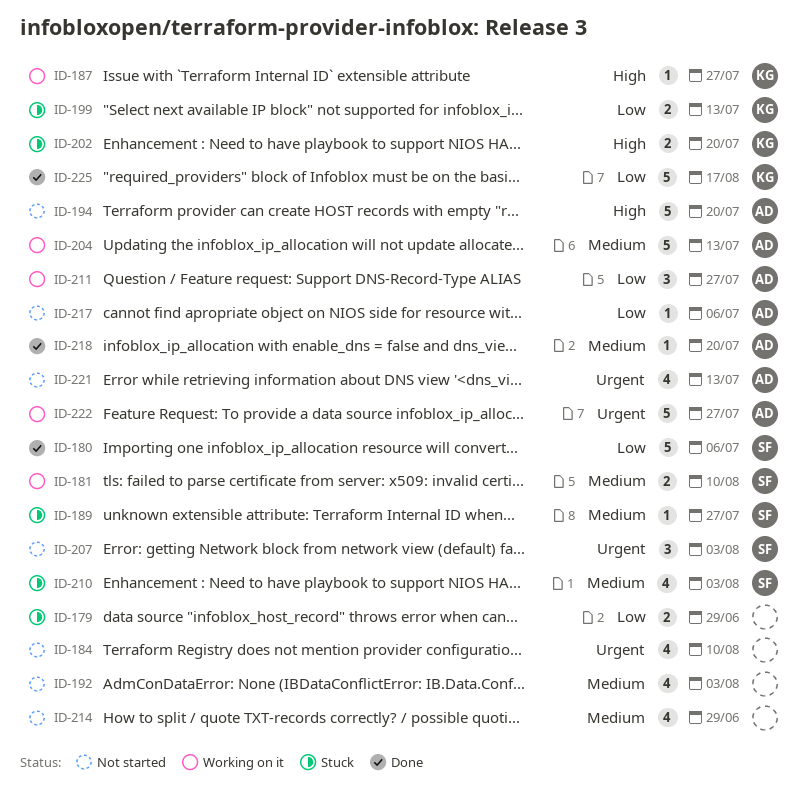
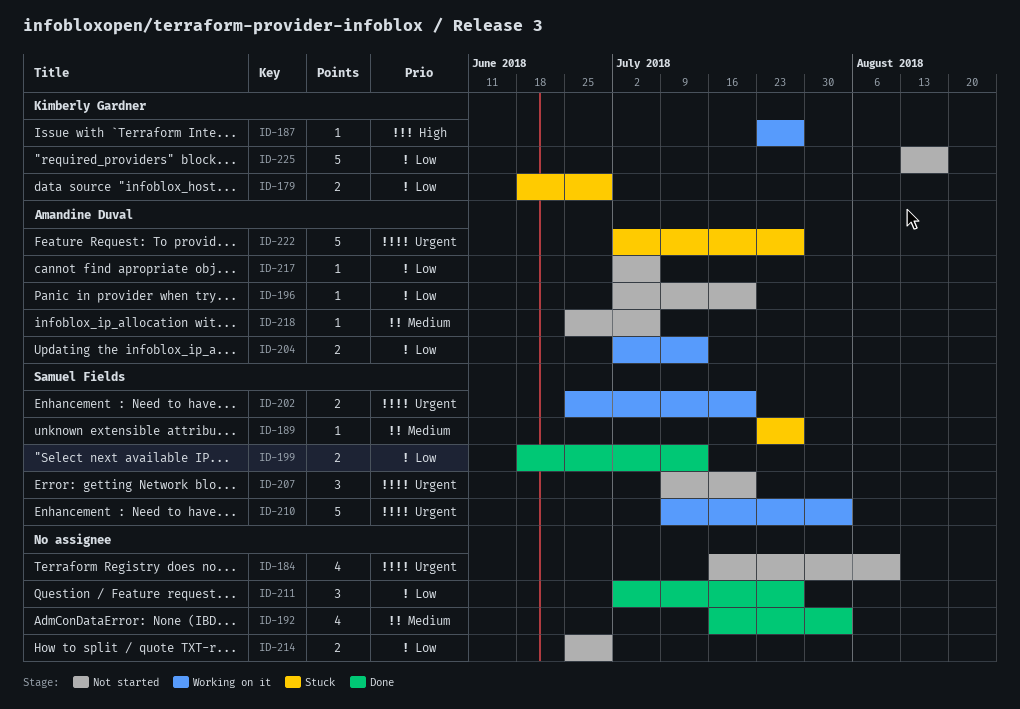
ID-179, owner: none -> Kimberly Gardner
ID-180: present -> none
ID-181: present -> none
ID-192, status: Not started -> Done
ID-194: present -> none
ID-196: none -> present
ID-199, status: Stuck -> Done
ID-199, owner: Kimberly Gardner -> Samuel Fields
ID-202, status: Stuck -> Working on it
ID-202, owner: Kimberly Gardner -> Samuel Fields
ID-202, priority: High -> Urgent
ID-204, priority: Medium -> Low
ID-204, estimate: 5 -> 2
ID-207, due: Aug 3 -> Jul 20
ID-210, status: Stuck -> Working on it
ID-210, priority: Medium -> Urgent
ID-210, estimate: 4 -> 5
ID-211, status: Working on it -> Done
ID-211, owner: Amandine Duval -> none
ID-214, priority: Medium -> Low
ID-214, estimate: 4 -> 2
ID-218, status: Done -> Not started
ID-218, due: Jul 20 -> Jul 6
ID-221: present -> none
ID-222, status: Working on it -> Stuck
ID-225, status: Done -> Not started

